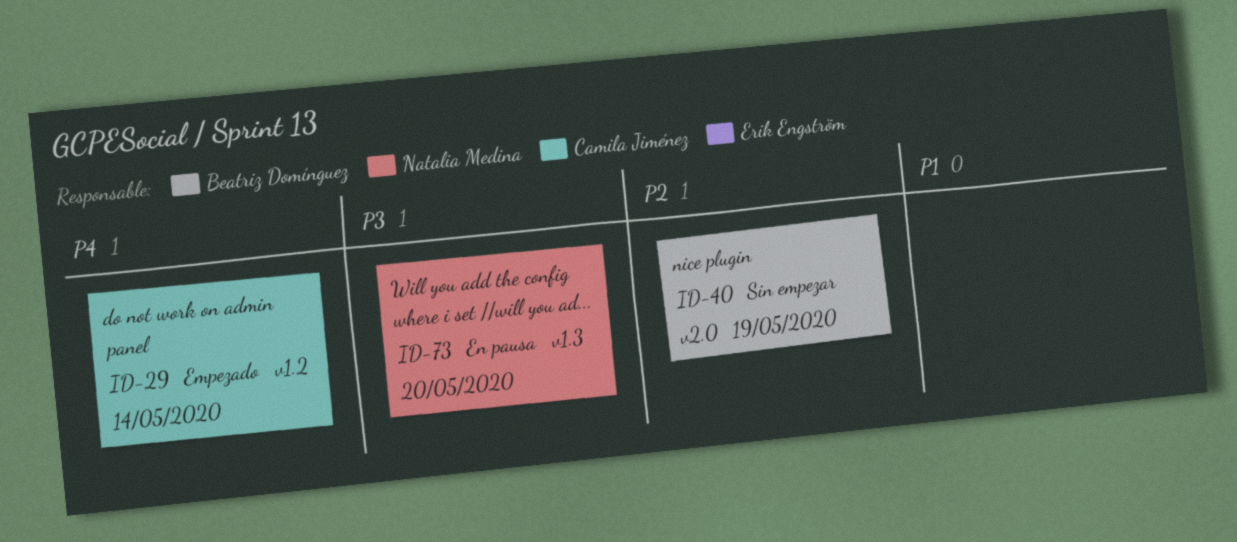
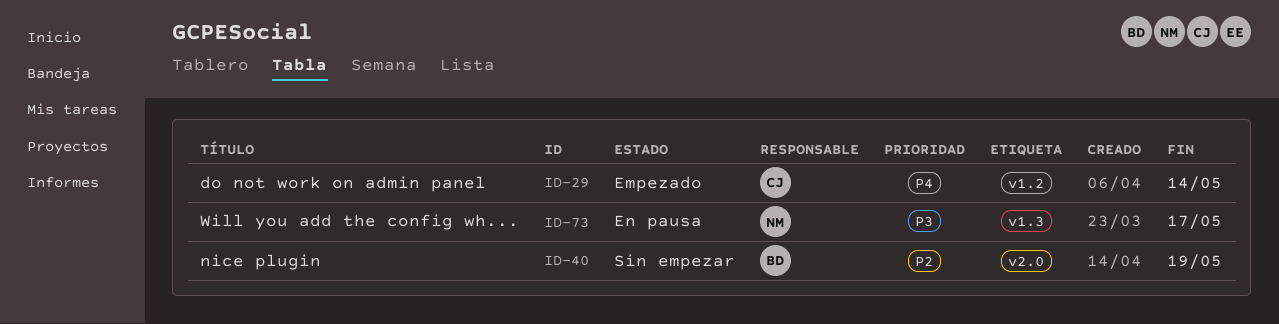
ID-73, due: May 20 -> May 17

